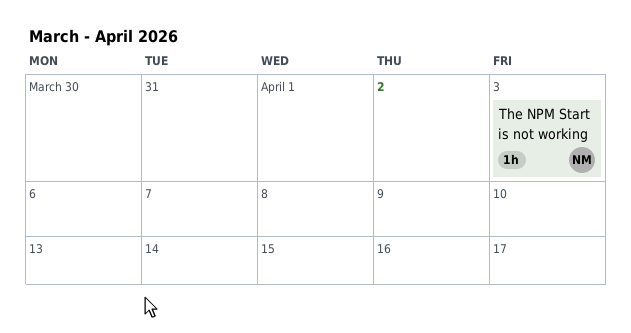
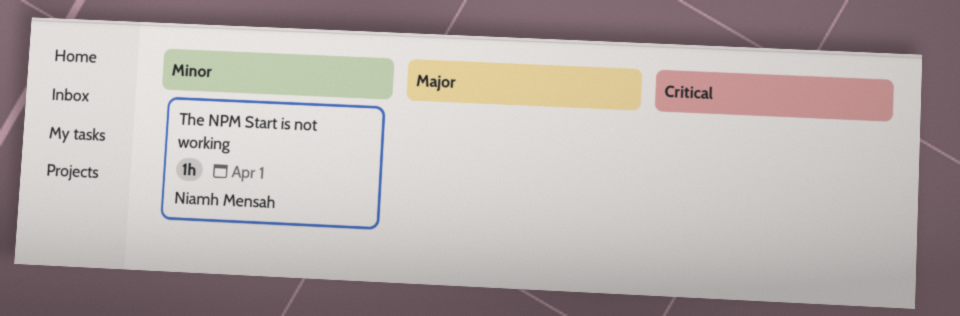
The NPM Start is not working, due: Apr 3 -> Apr 1

